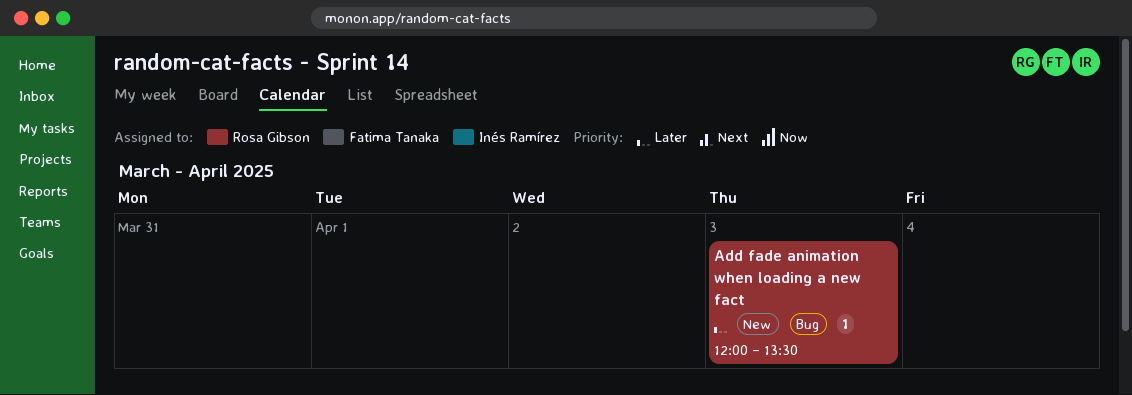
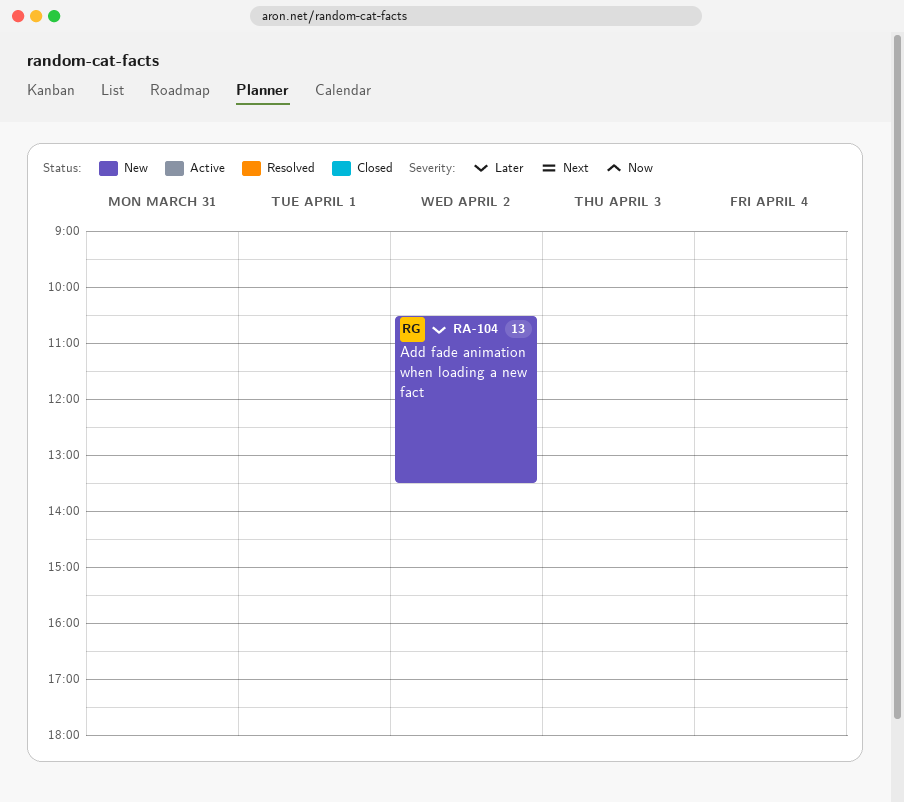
Add fade animation when loading a new fact, estimate: 1 -> 13
Add fade animation when loading a new fact, day: Apr 3 -> Apr 2
Add fade animation when loading a new fact, begins: 12:00 -> 10:30

